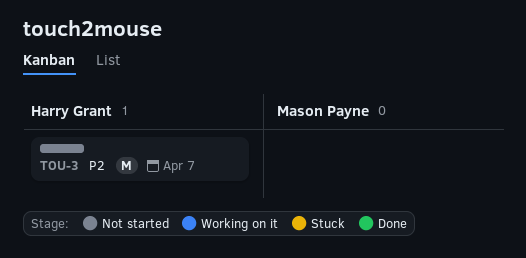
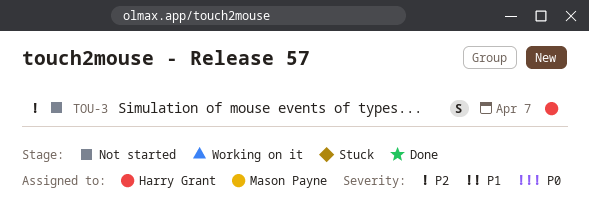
TOU-3, estimate: M -> S

